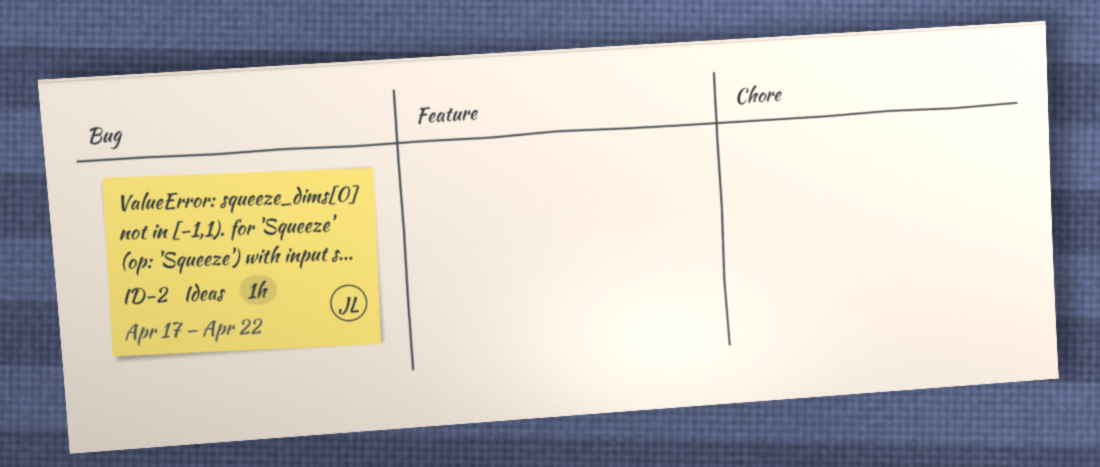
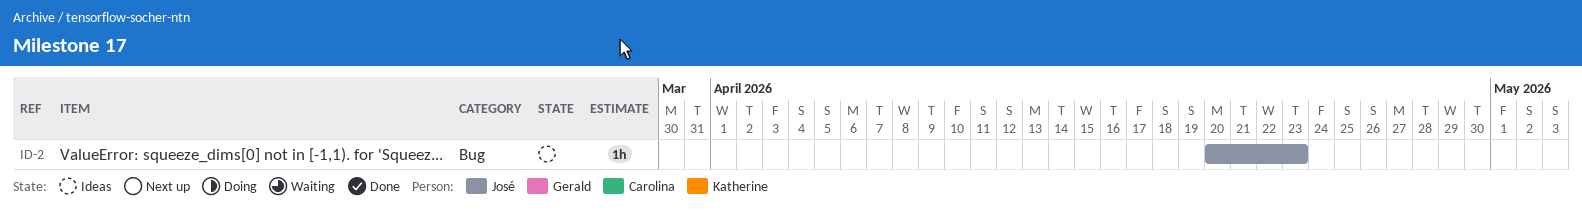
ID-2, start: Apr 17 -> Apr 20
ID-2, due: Apr 22 -> Apr 23

